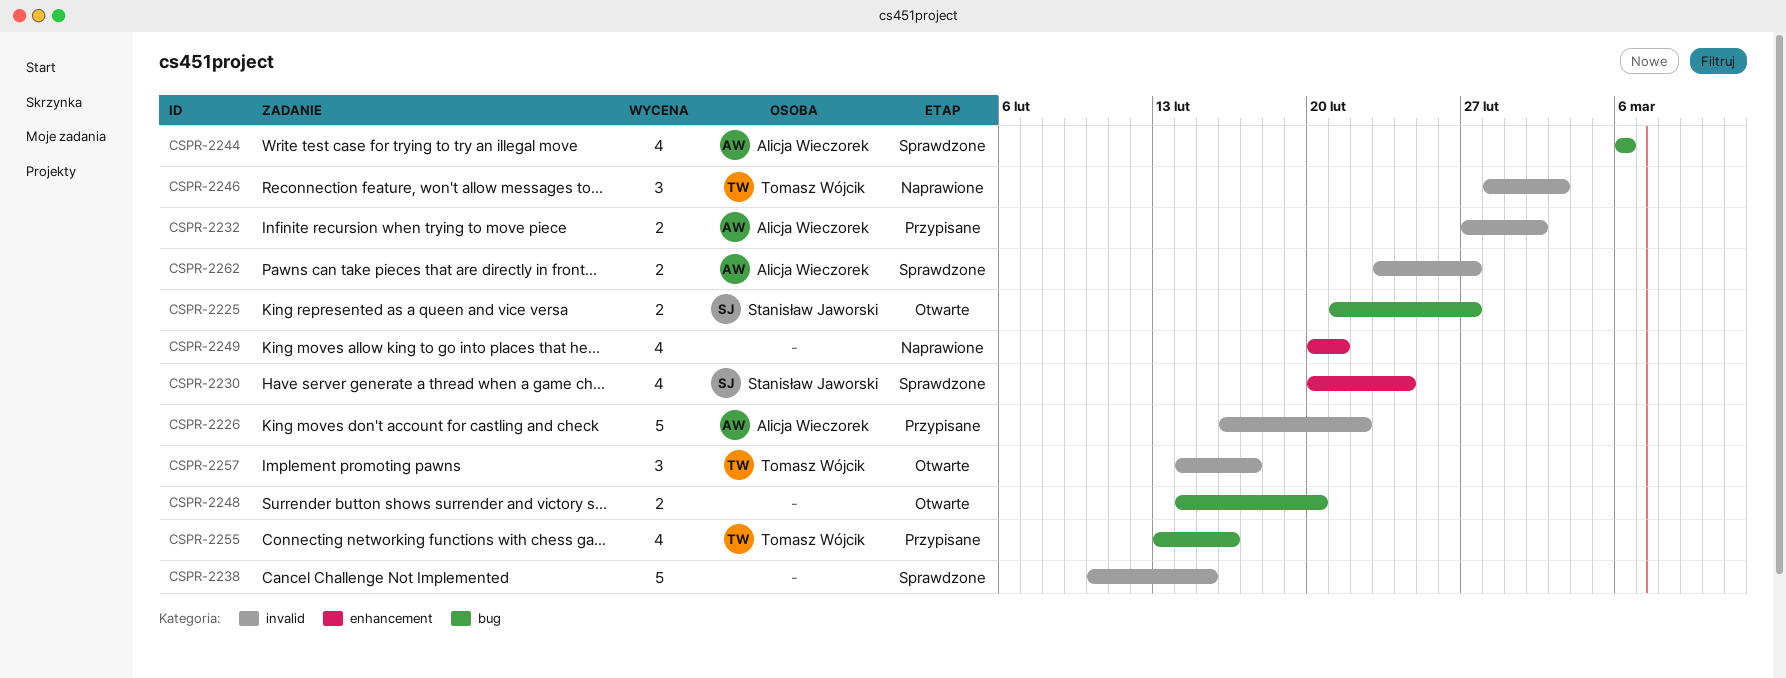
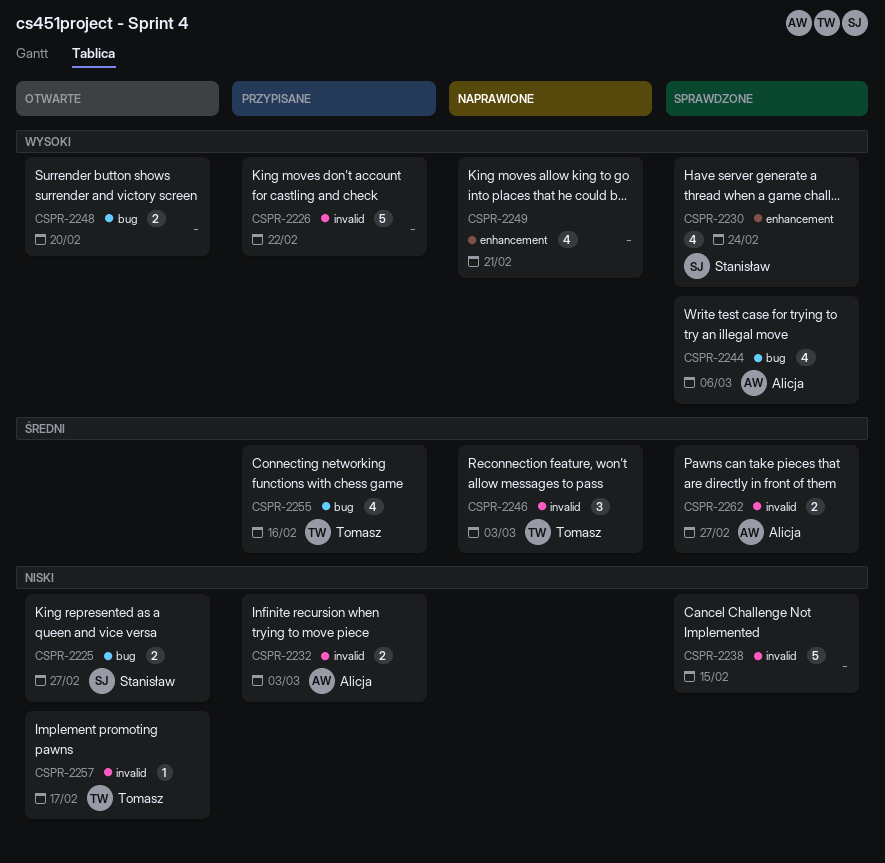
CSPR-2226, owner: Alicja Wieczorek -> none
CSPR-2232, due: Mar 2 -> Mar 3
CSPR-2257, estimate: 3 -> 1

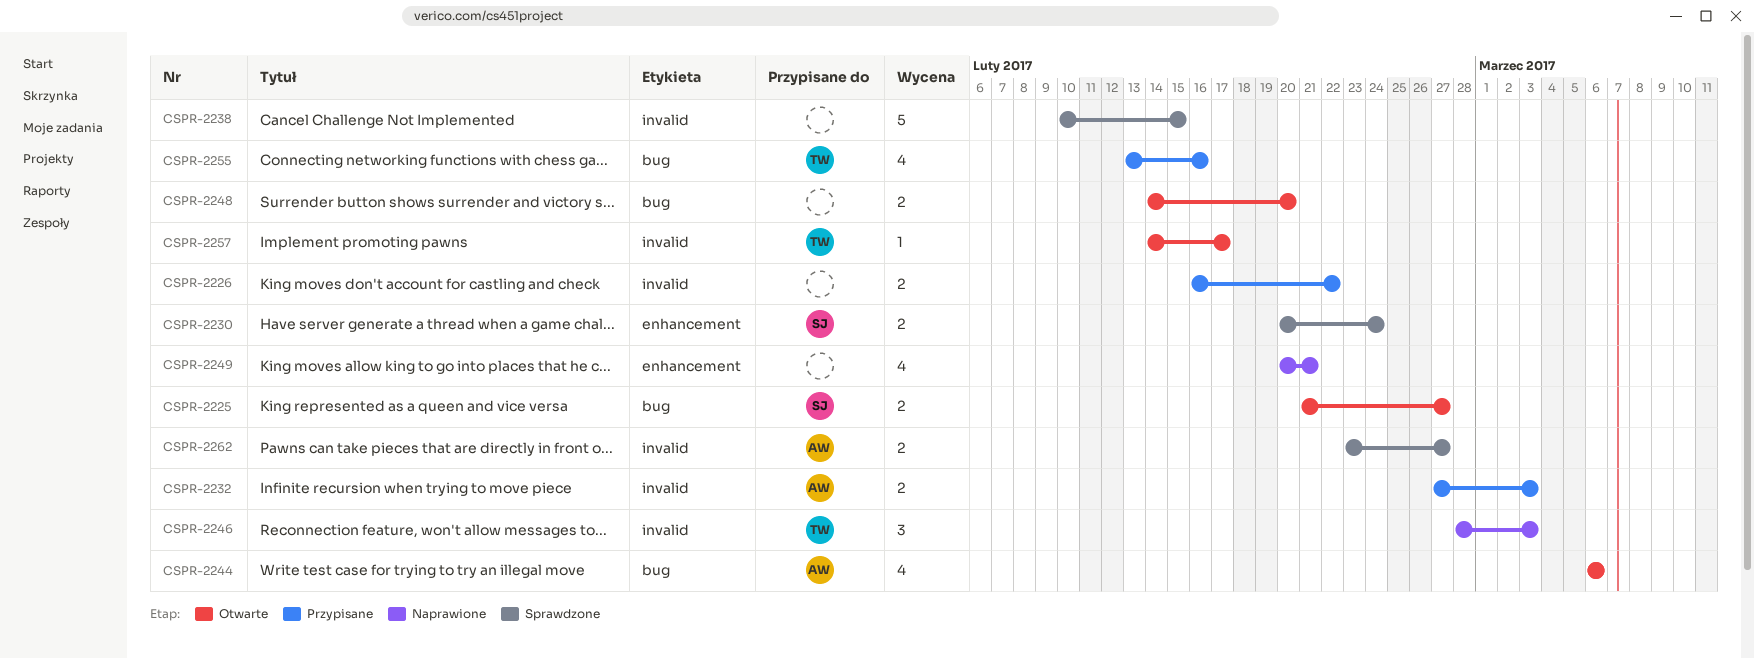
CSPR-2226, estimate: 5 -> 2
CSPR-2230, estimate: 4 -> 2
CSPR-2244, status: Sprawdzone -> Otwarte

